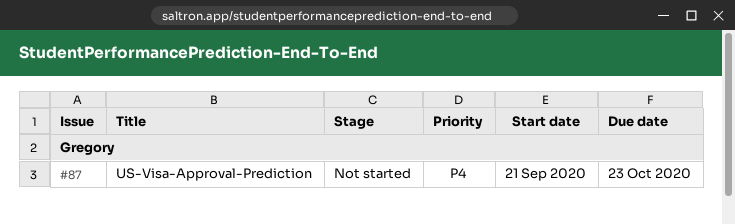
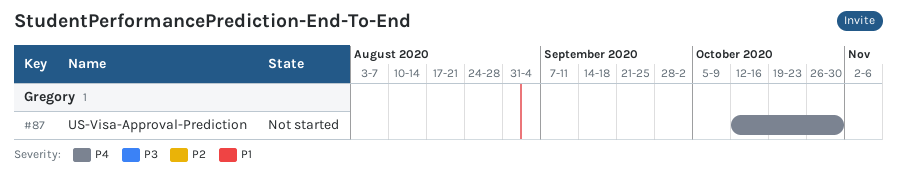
#87, start: Sep 21 -> Oct 12
#87, due: Oct 23 -> Oct 30

